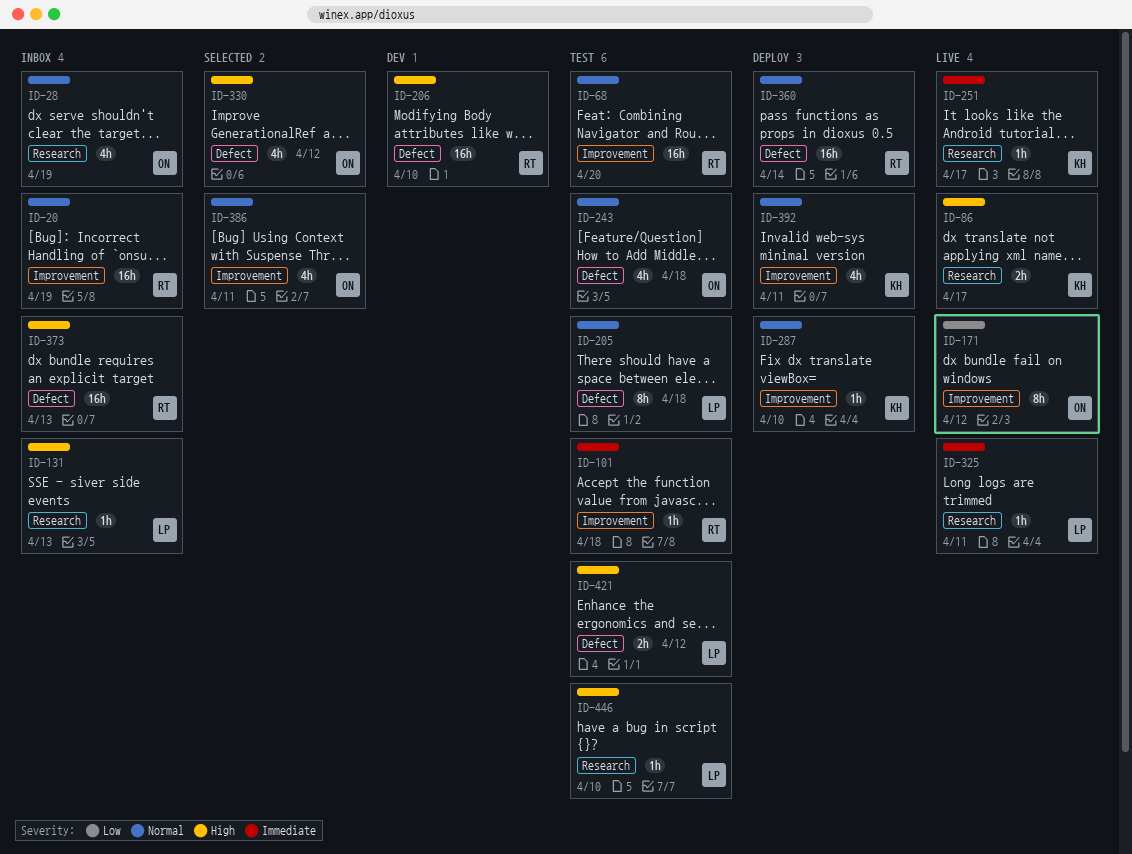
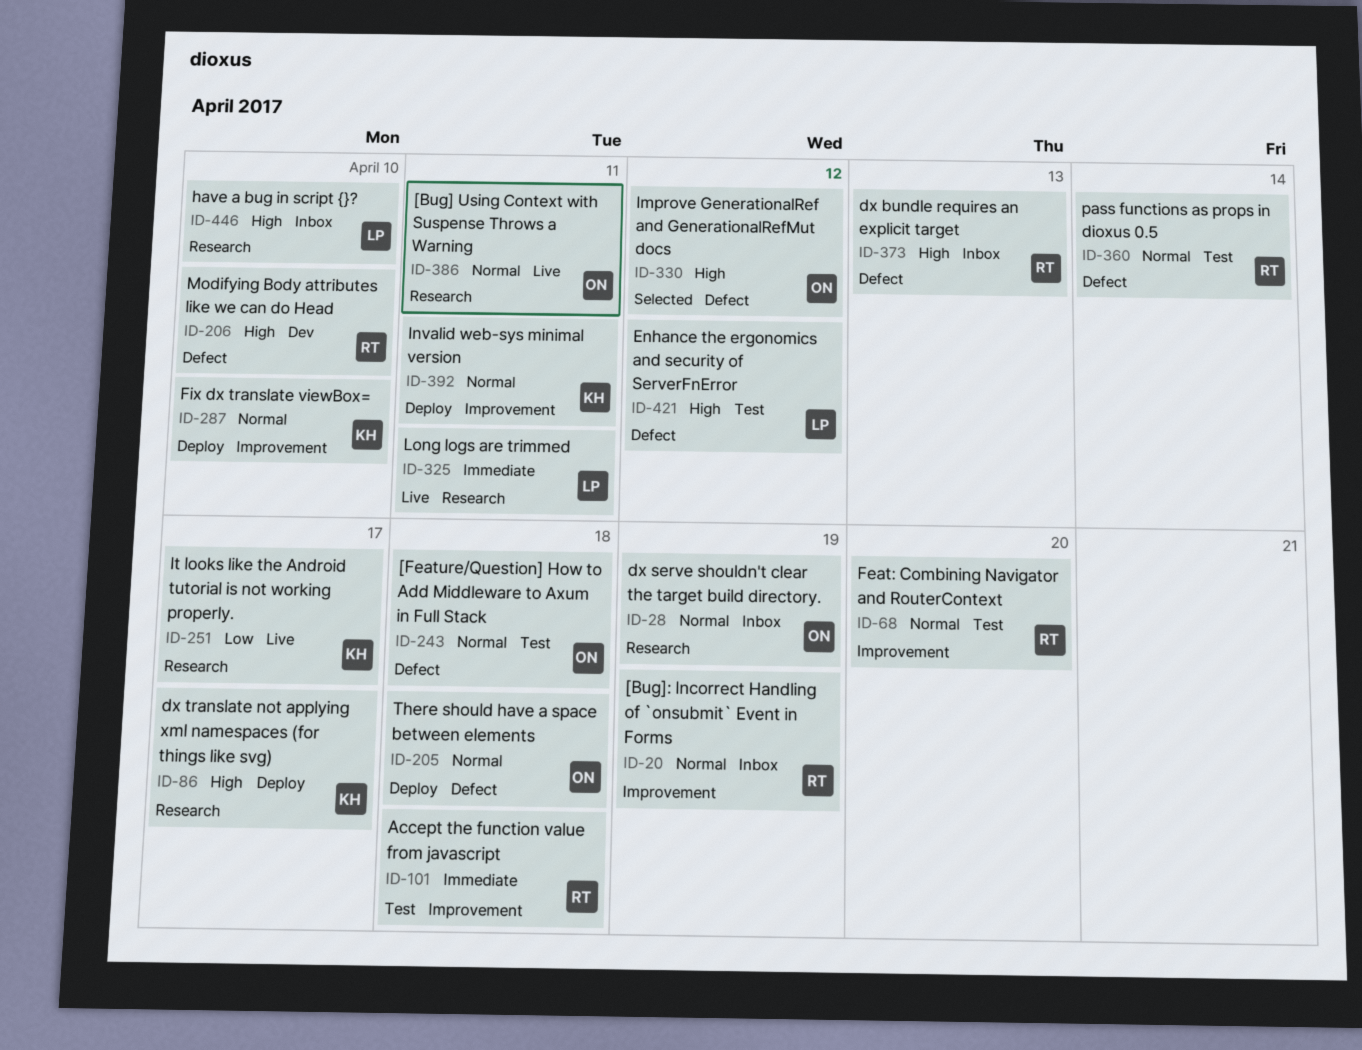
ID-86, status: Live -> Deploy
ID-131: present -> none
ID-171: present -> none
ID-205, status: Test -> Deploy
ID-205, owner: LP -> ON
ID-251, priority: Immediate -> Low
ID-360, status: Deploy -> Test
ID-386, status: Selected -> Live
ID-386, label: Improvement -> Research
ID-446, status: Test -> Inbox

